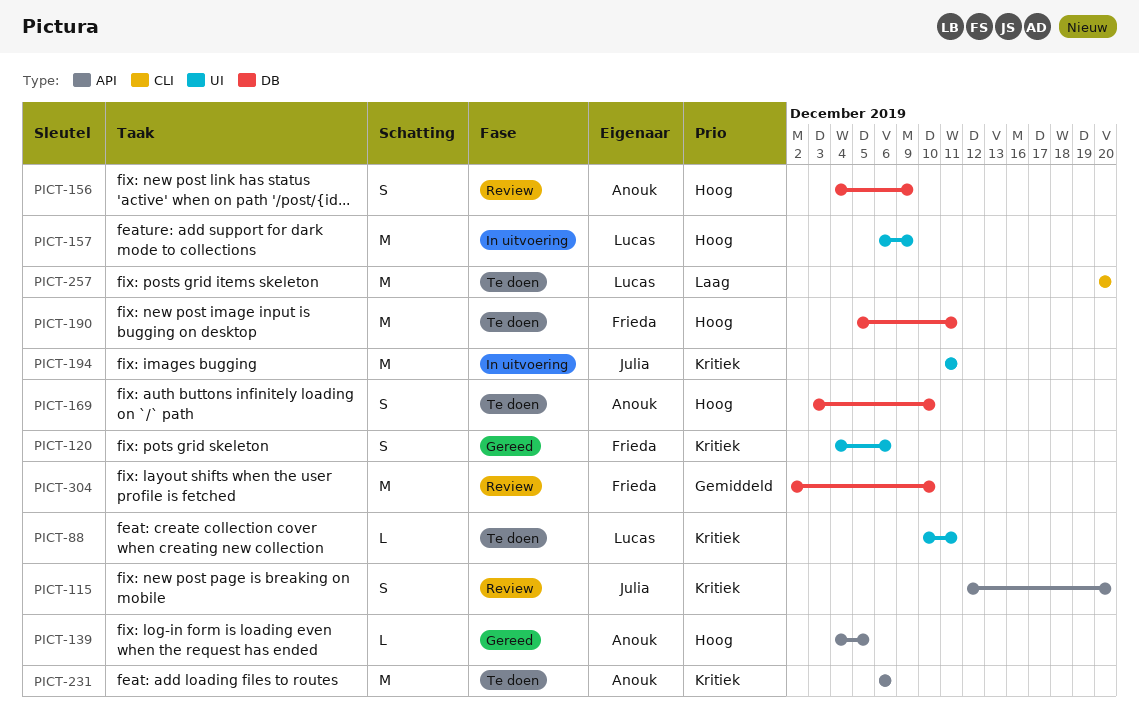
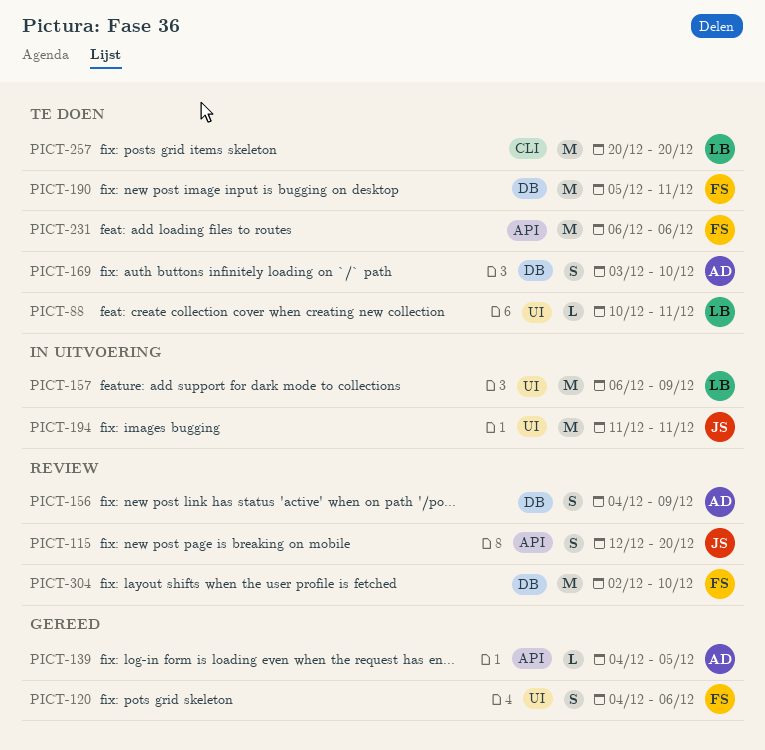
PICT-231, owner: Anouk -> Frieda

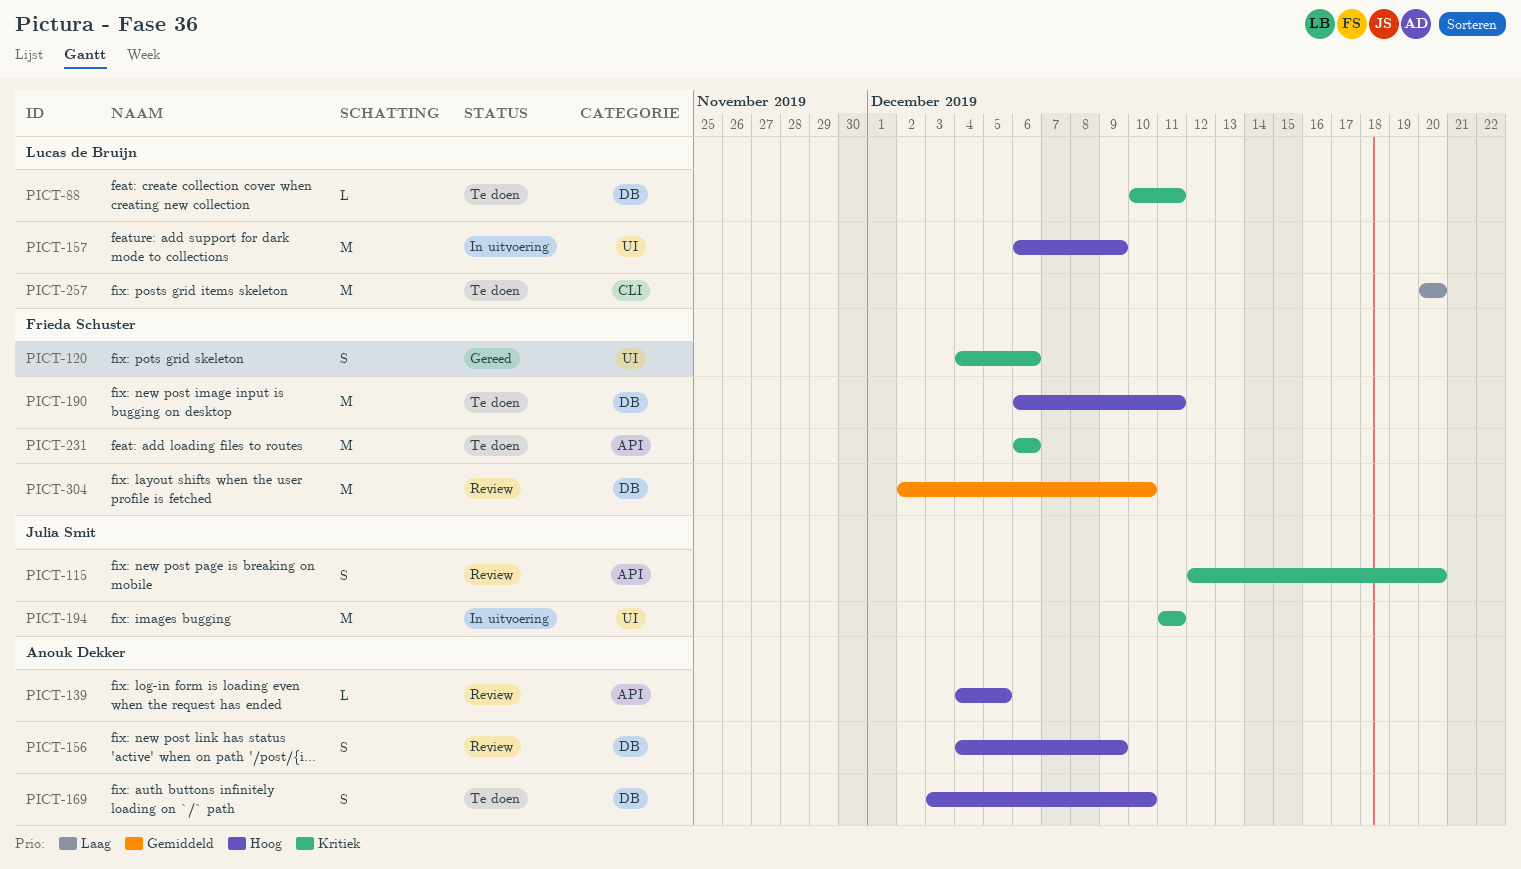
PICT-88, label: UI -> DB
PICT-139, status: Gereed -> Review
PICT-190, start: Dec 5 -> Dec 6

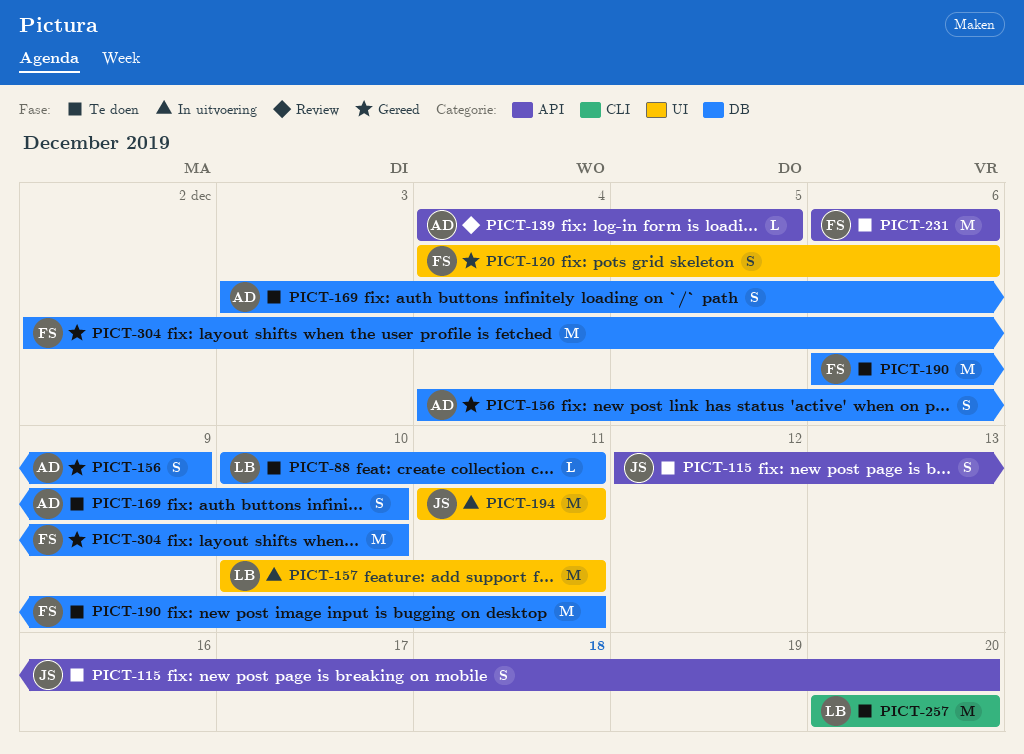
PICT-115, status: Review -> Te doen
PICT-156, status: Review -> Gereed
PICT-157, start: Dec 6 -> Dec 10
PICT-157, due: Dec 9 -> Dec 11
PICT-304, status: Review -> Gereed

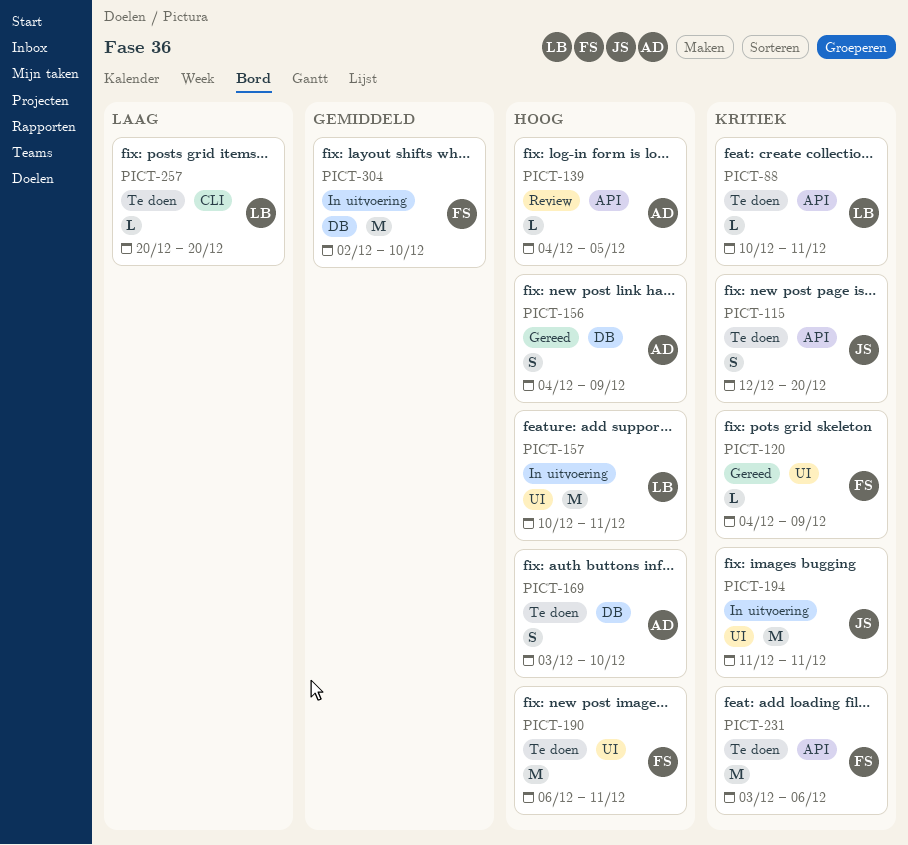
PICT-88, label: DB -> API
PICT-120, estimate: S -> L
PICT-120, due: Dec 6 -> Dec 9
PICT-190, label: DB -> UI
PICT-231, start: Dec 6 -> Dec 3
PICT-257, estimate: M -> L
PICT-304, status: Gereed -> In uitvoering

